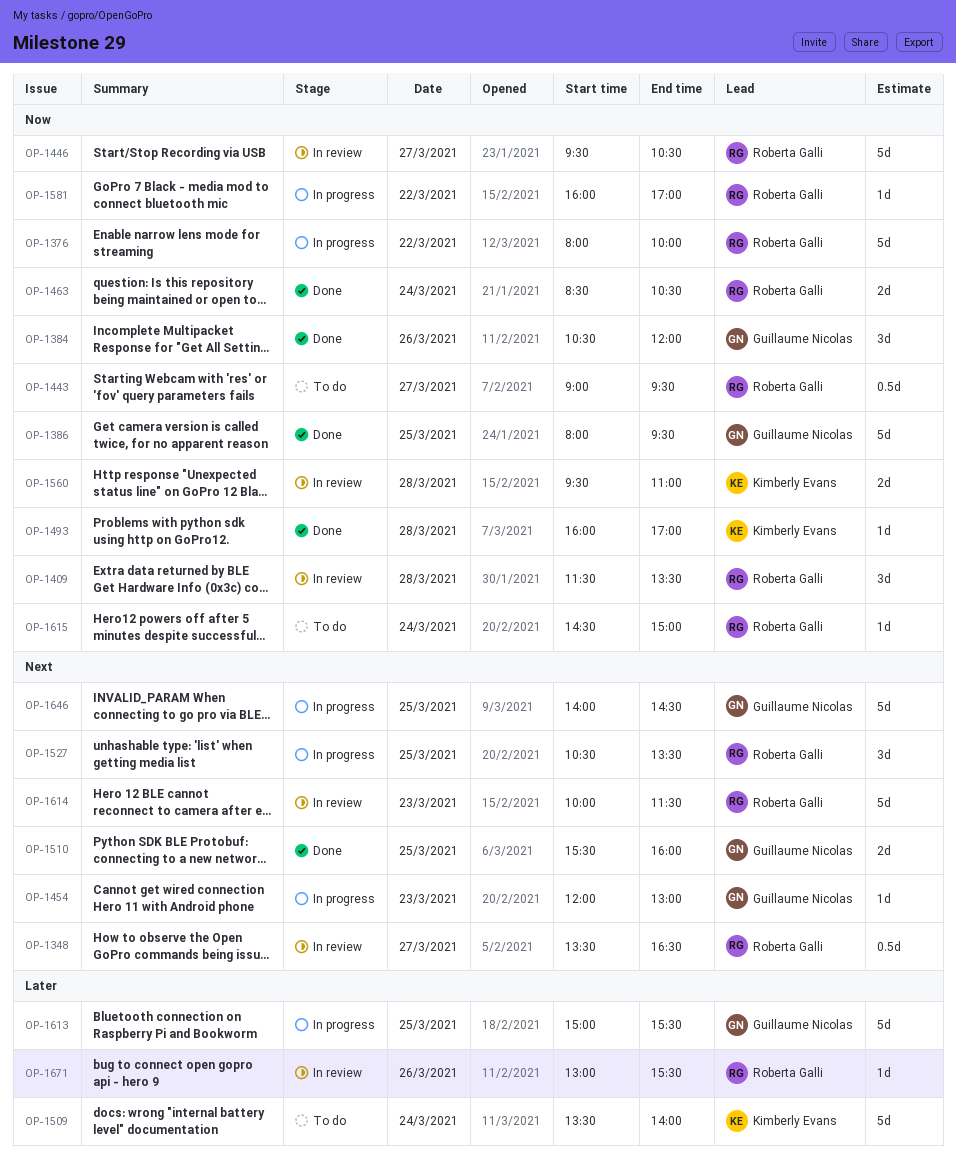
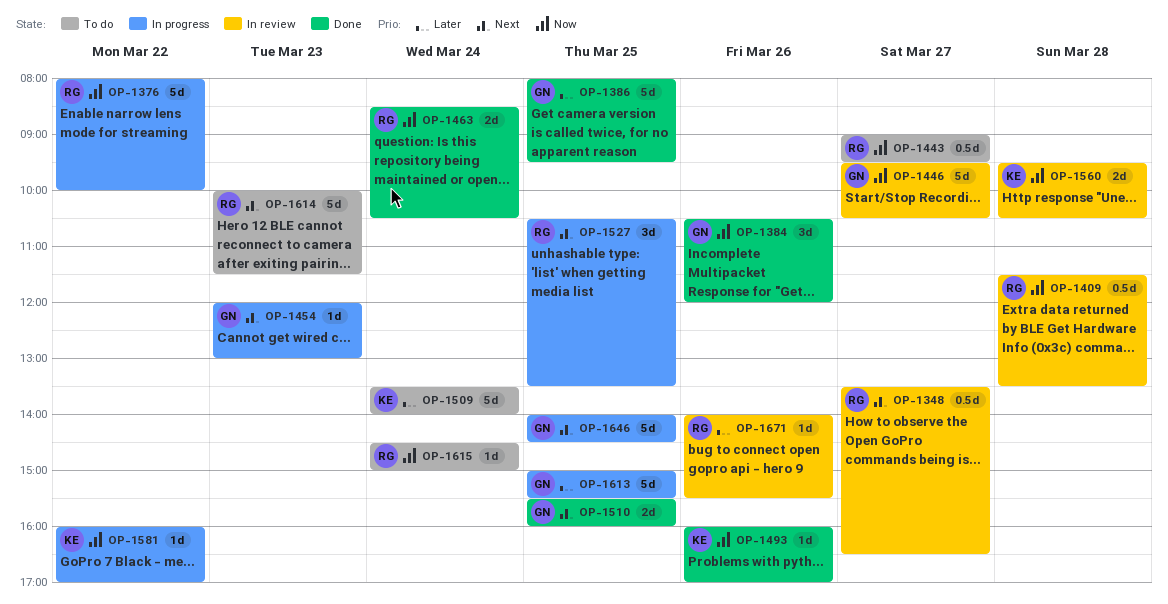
OP-1386, priority: Now -> Later
OP-1409, estimate: 3d -> 0.5d
OP-1446, owner: Roberta Galli -> Guillaume Nicolas
OP-1493, day: Mar 28 -> Mar 26
OP-1560, ends: 11:00 -> 10:30
OP-1581, owner: Roberta Galli -> Kimberly Evans
OP-1614, status: In review -> To do
OP-1671, begins: 13:00 -> 14:00

